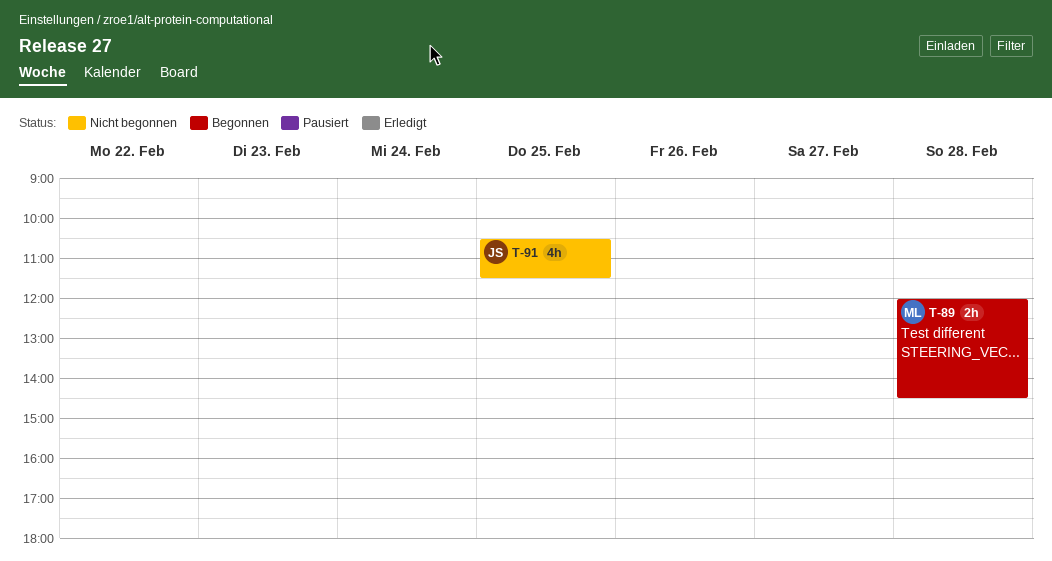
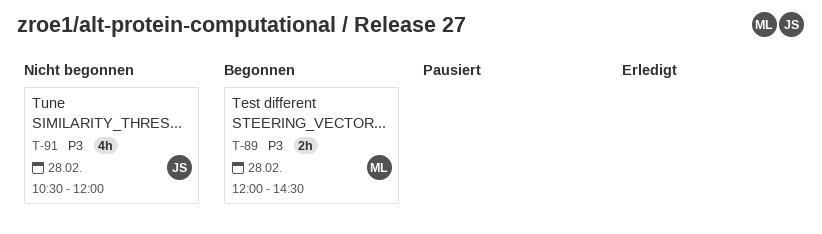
T-91, day: Feb 25 -> Feb 28
T-91, ends: 11:30 -> 12:00

